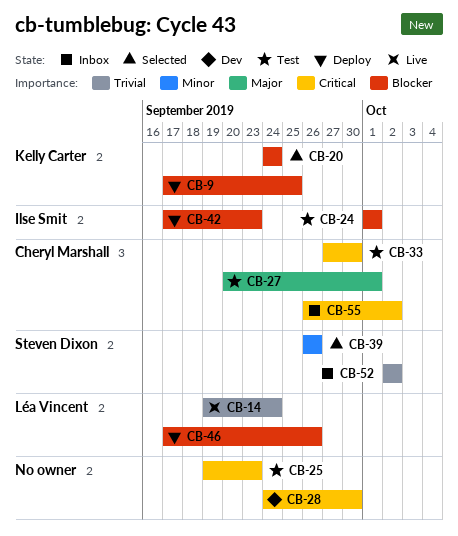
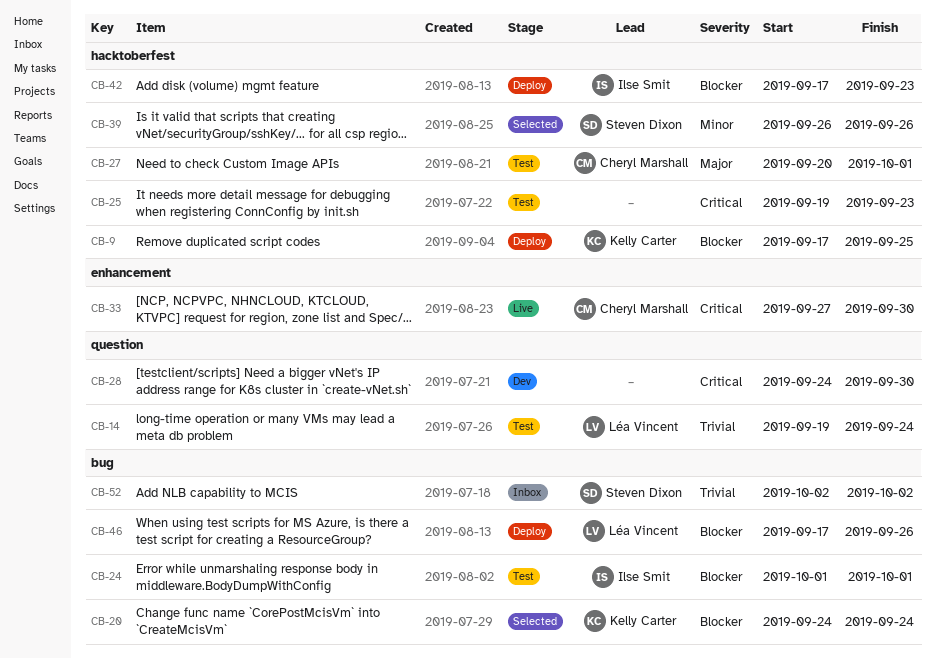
CB-14, status: Live -> Test
CB-33, status: Test -> Live
CB-55: present -> none

